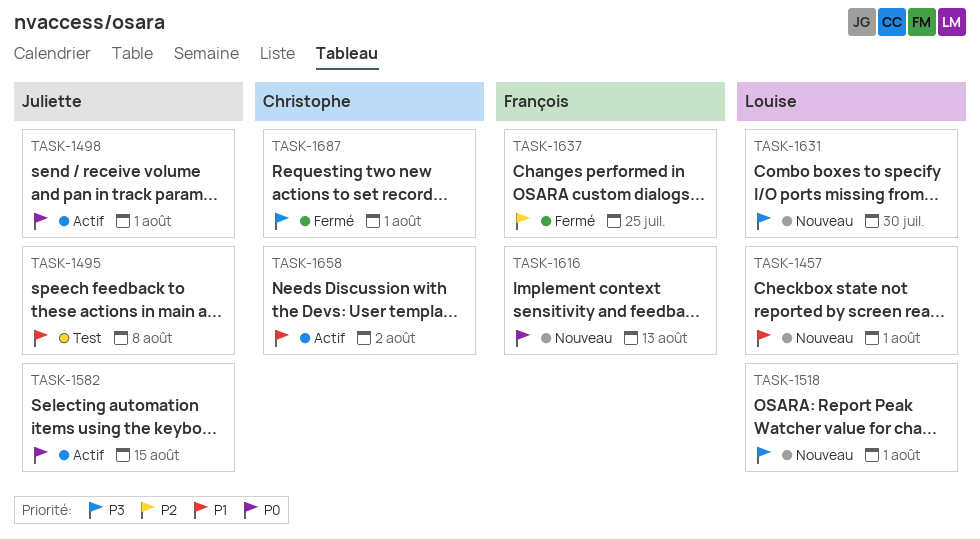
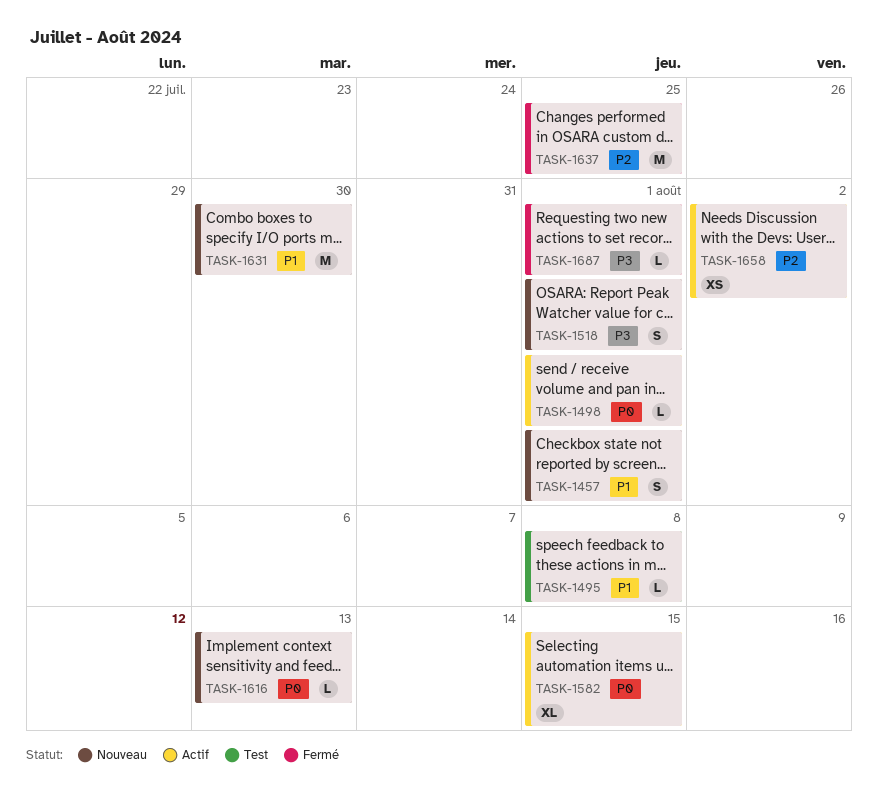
TASK-1631, priority: P3 -> P1
TASK-1658, priority: P1 -> P2

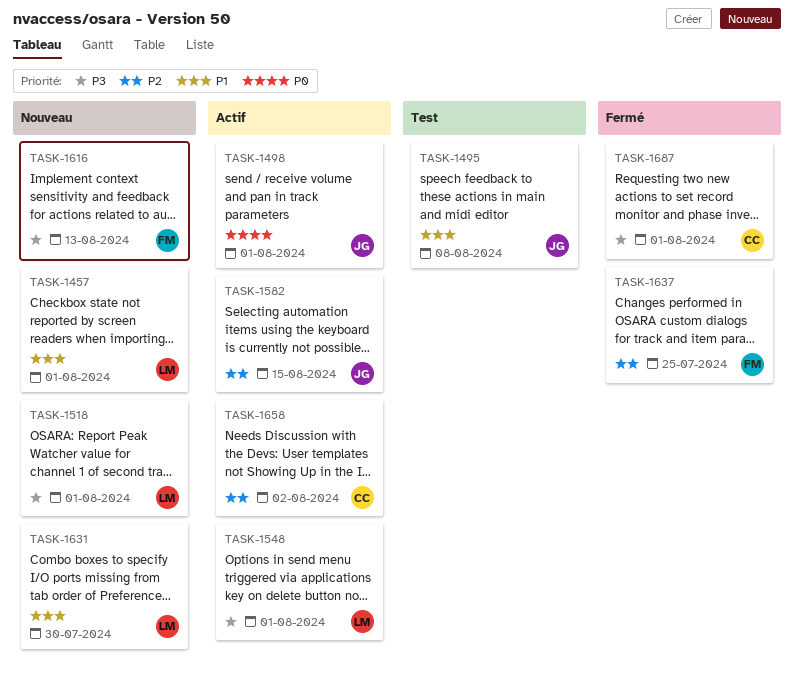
TASK-1548: none -> present
TASK-1582, priority: P0 -> P2
TASK-1616, priority: P0 -> P3

